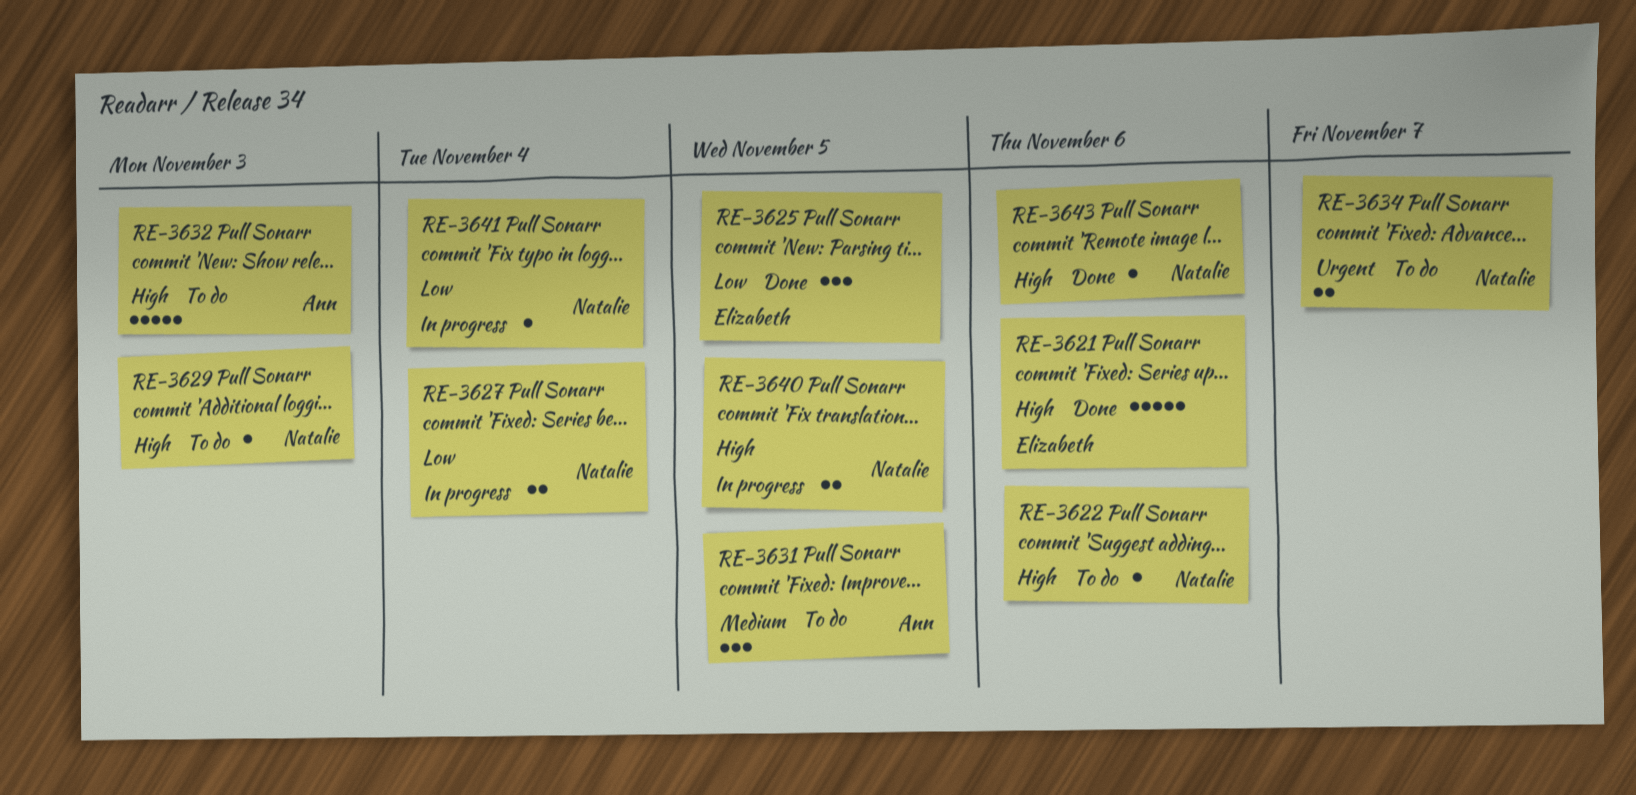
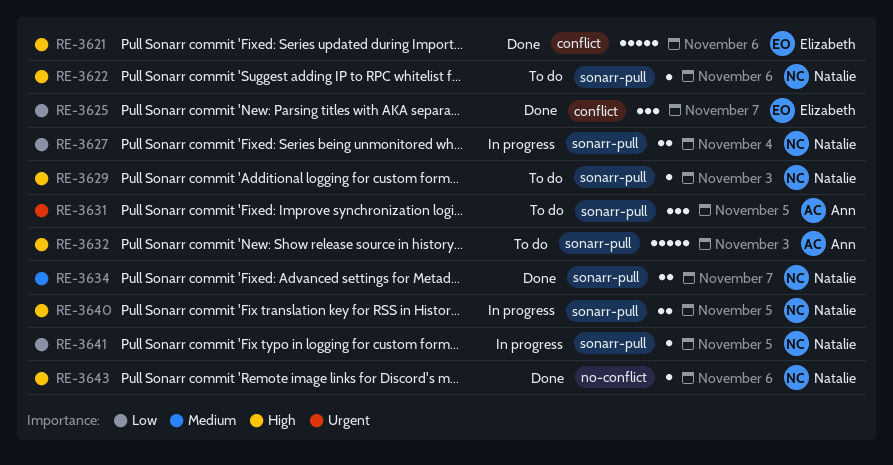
RE-3625, due: Nov 5 -> Nov 7
RE-3631, priority: Medium -> Urgent
RE-3634, status: To do -> Done
RE-3634, priority: Urgent -> Medium
RE-3641, due: Nov 4 -> Nov 5

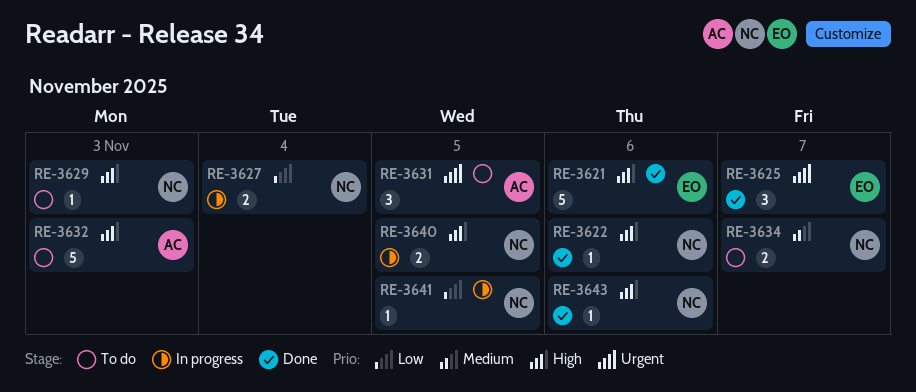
RE-3622, status: To do -> Done
RE-3625, priority: Low -> Urgent
RE-3634, status: Done -> To do

